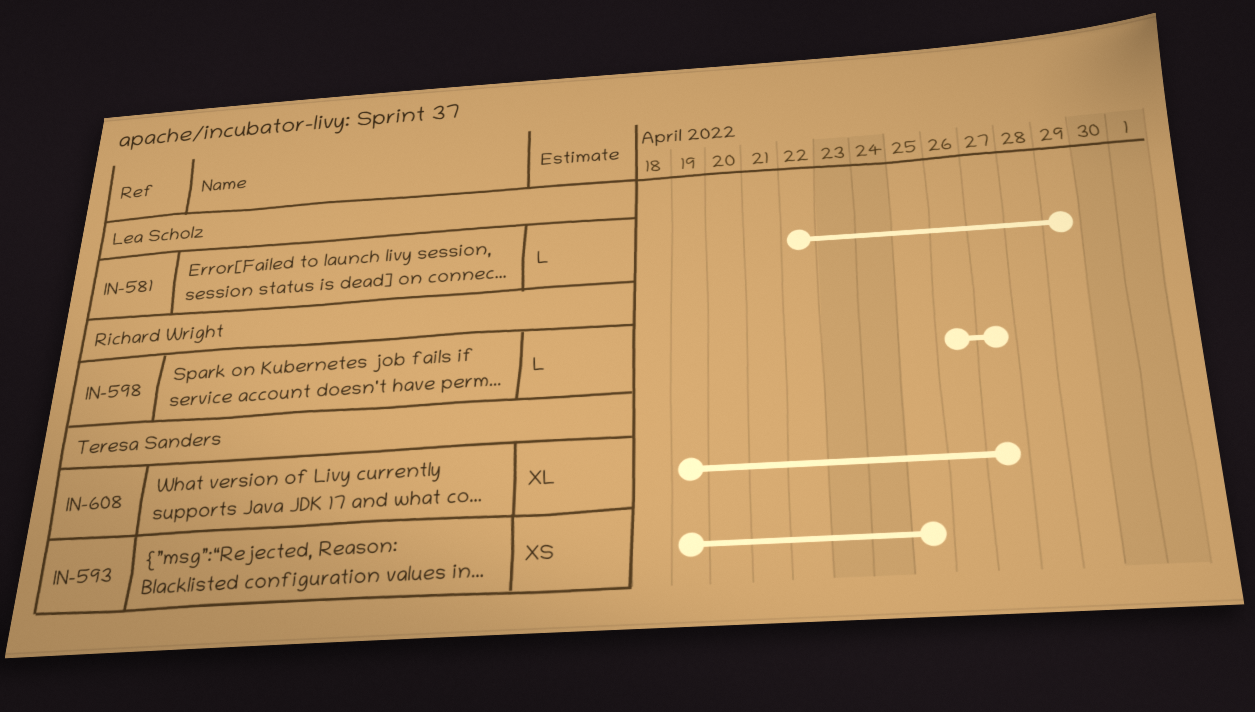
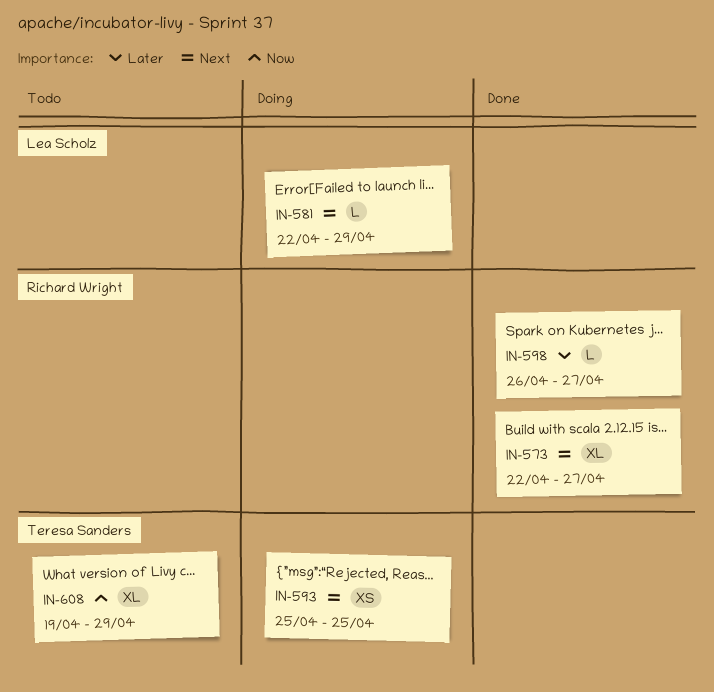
IN-573: none -> present
IN-593, start: Apr 19 -> Apr 25
IN-608, due: Apr 27 -> Apr 29

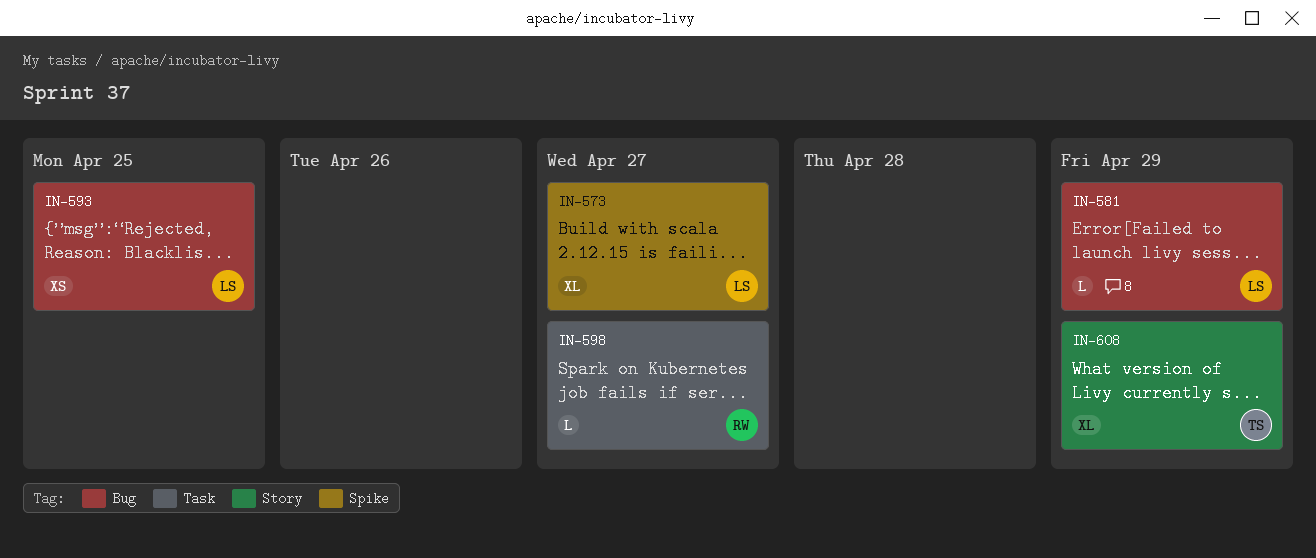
IN-573, owner: Richard Wright -> Lea Scholz
IN-593, owner: Teresa Sanders -> Lea Scholz

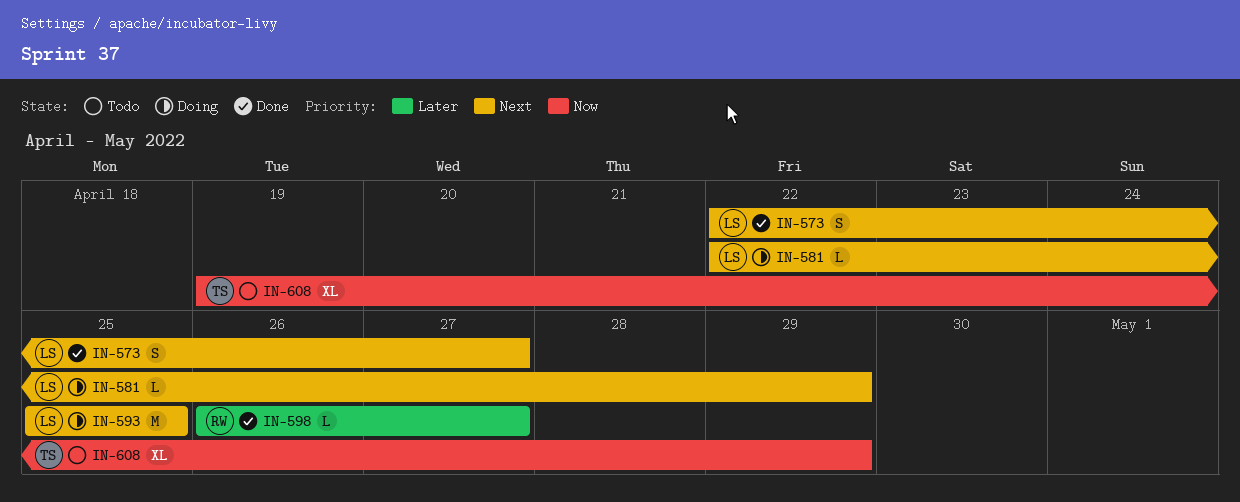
IN-573, estimate: XL -> S
IN-593, estimate: XS -> M

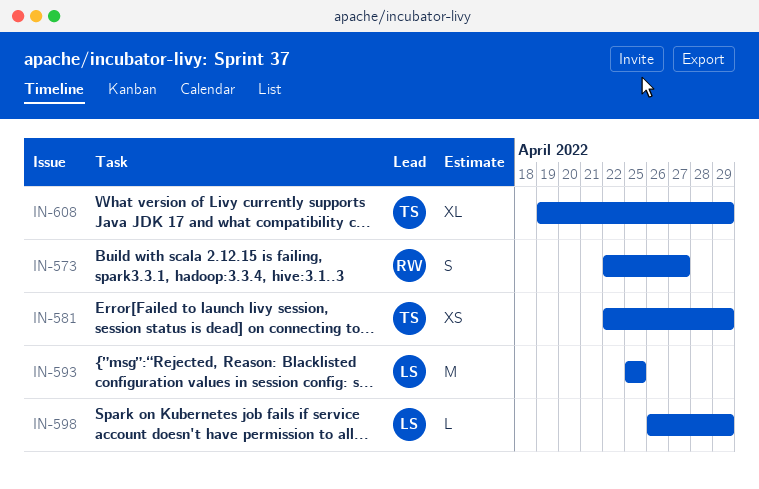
IN-573, owner: LS -> RW
IN-581, owner: LS -> TS
IN-581, estimate: L -> XS
IN-598, owner: RW -> LS
IN-598, due: Apr 27 -> Apr 29

